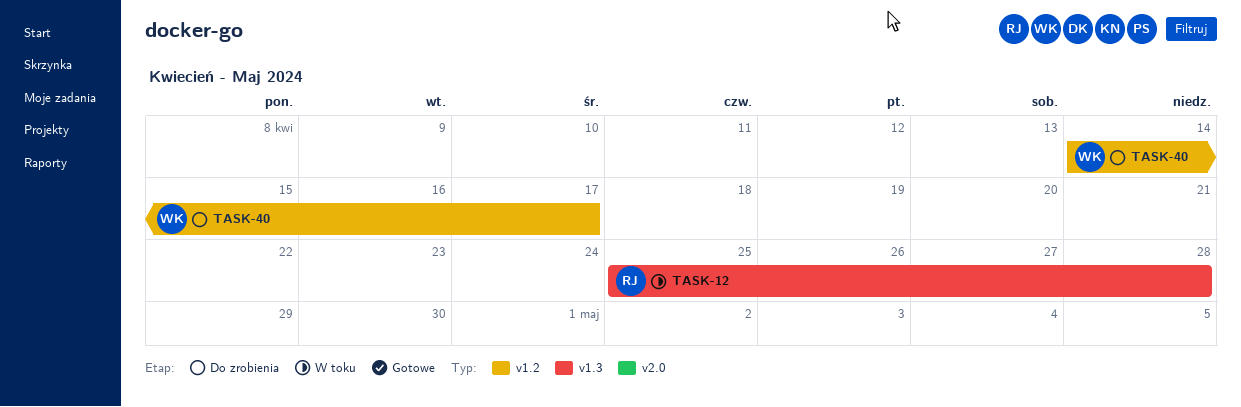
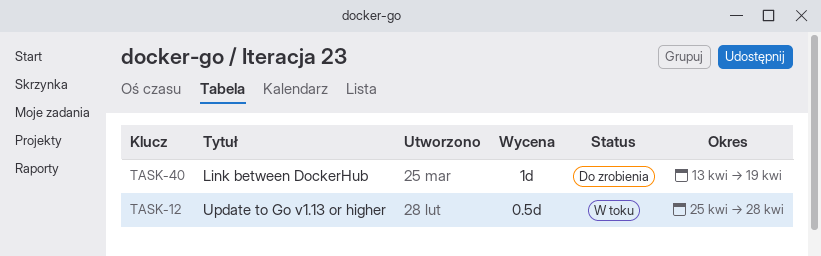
TASK-40, start: Apr 14 -> Apr 13
TASK-40, due: Apr 17 -> Apr 19

